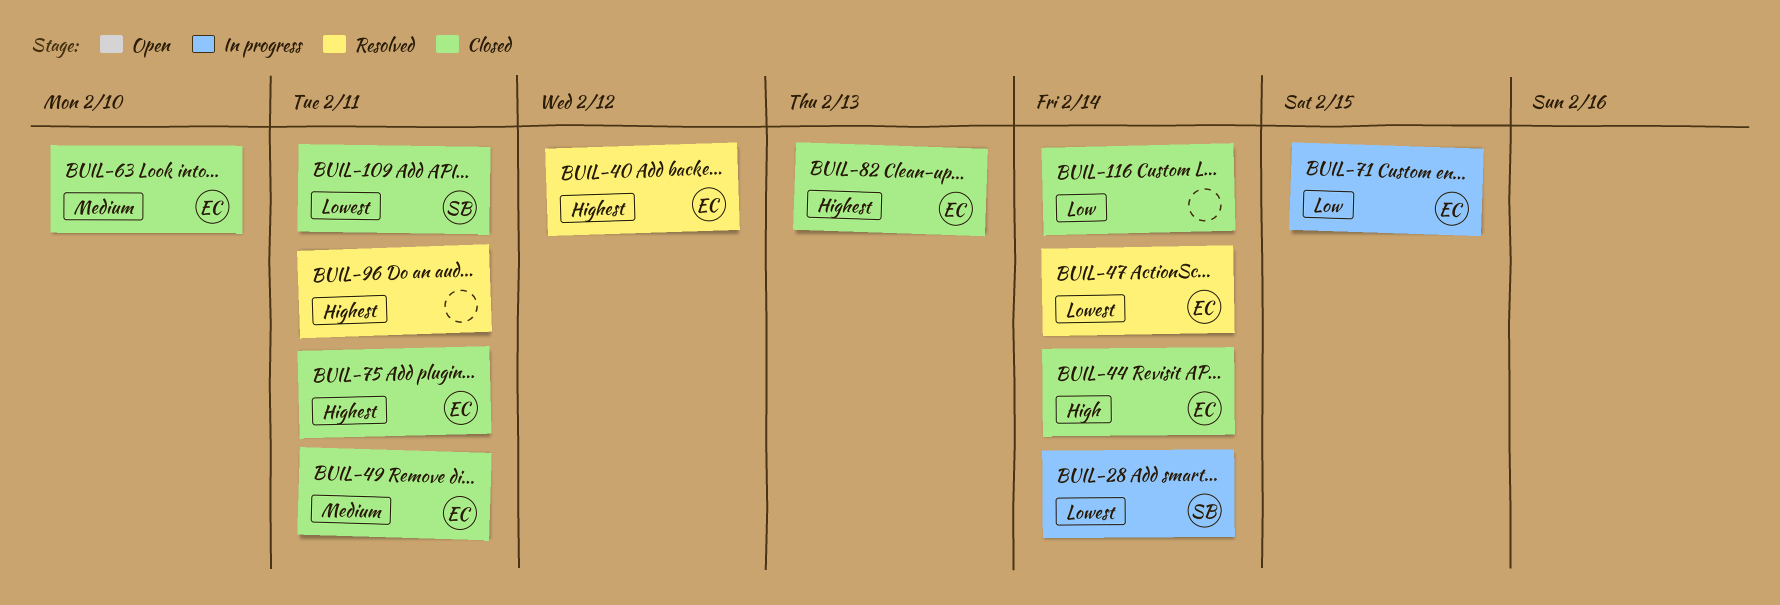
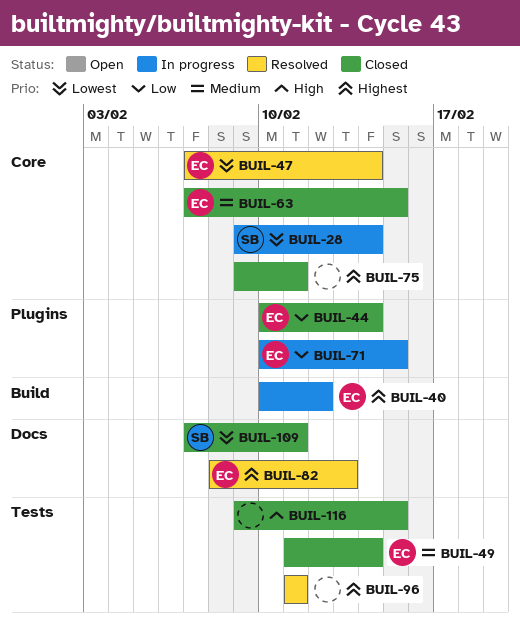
BUIL-40, status: Resolved -> In progress
BUIL-44, priority: High -> Low
BUIL-49, due: Feb 11 -> Feb 14
BUIL-63, due: Feb 10 -> Feb 15
BUIL-75, owner: EC -> none
BUIL-82, status: Closed -> Resolved
BUIL-116, priority: Low -> High
BUIL-116, due: Feb 14 -> Feb 15

